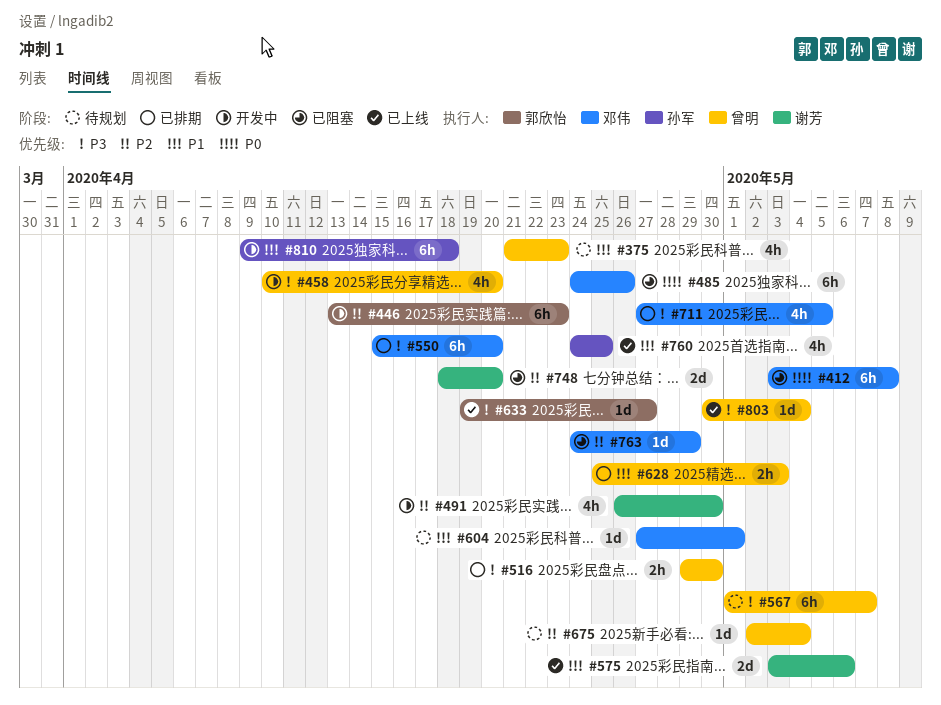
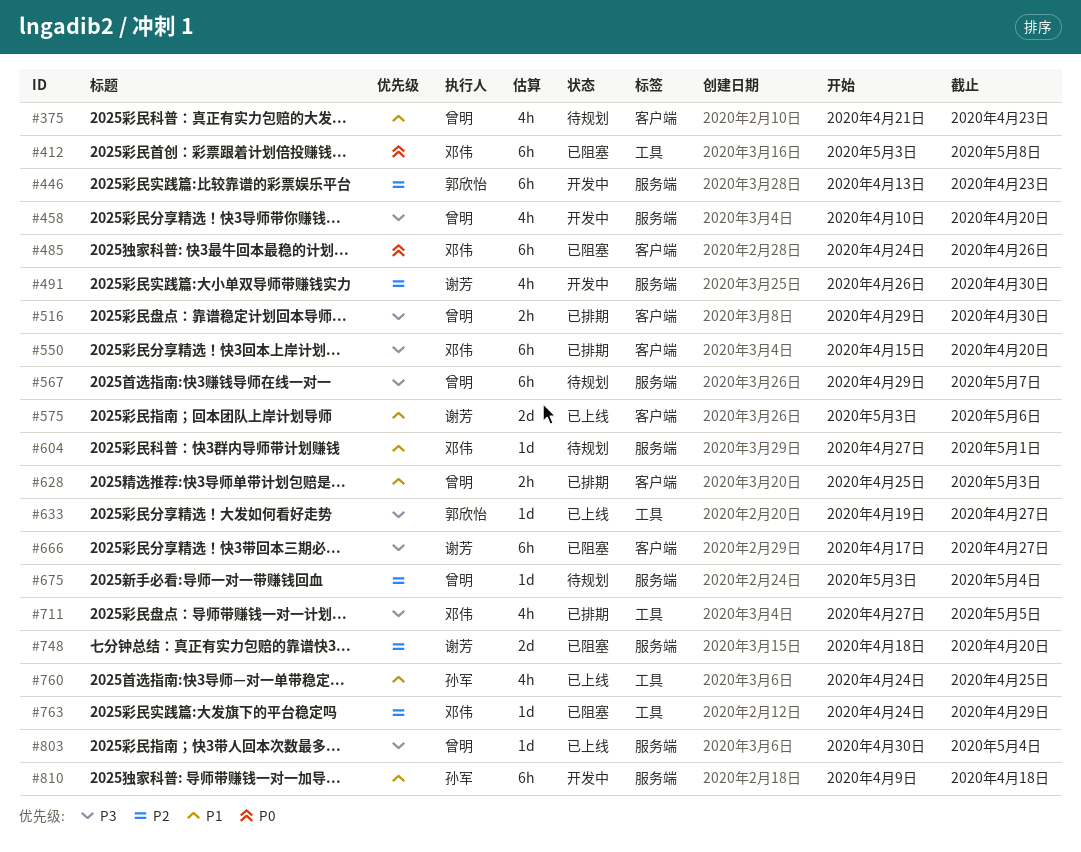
#567, start: May 1 -> Apr 29
#666: none -> present
#675, start: May 2 -> May 3

